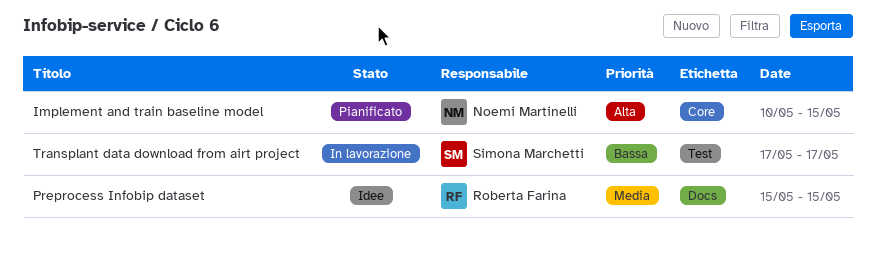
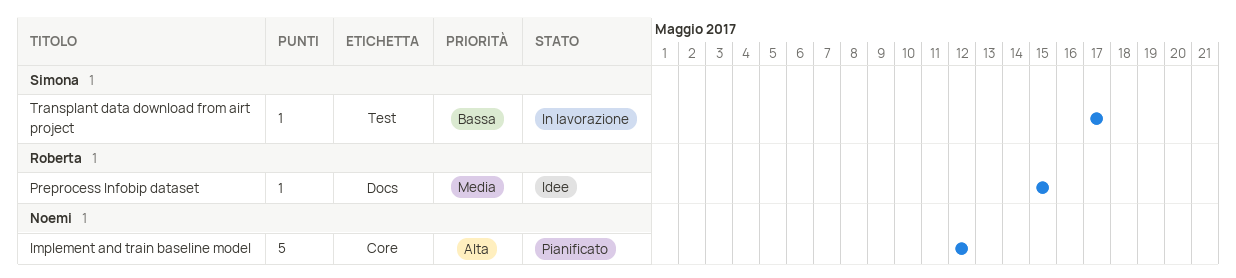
Implement and train baseline model, start: May 10 -> May 12
Implement and train baseline model, due: May 15 -> May 12

